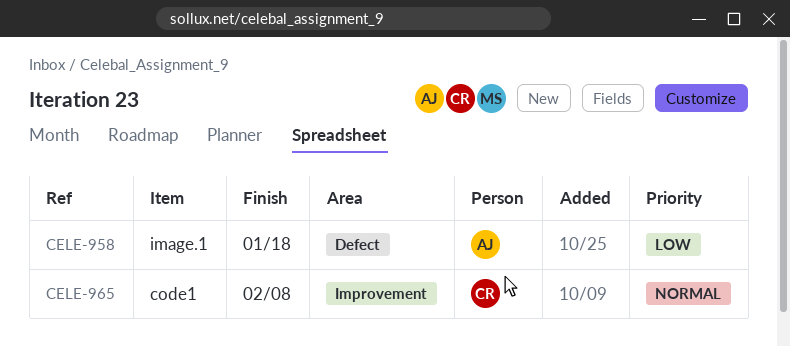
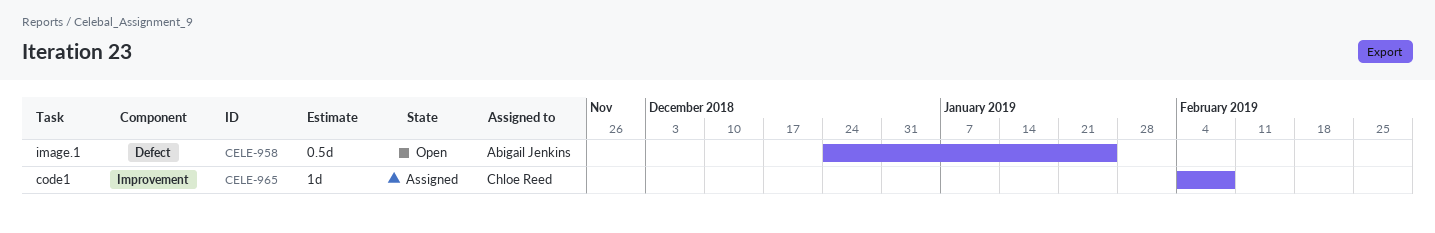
CELE-958, due: Jan 18 -> Jan 25

